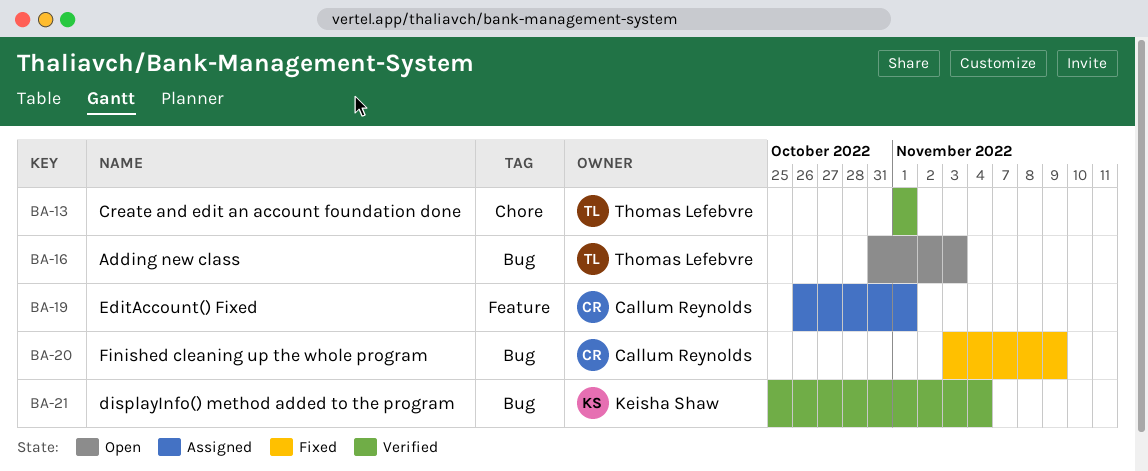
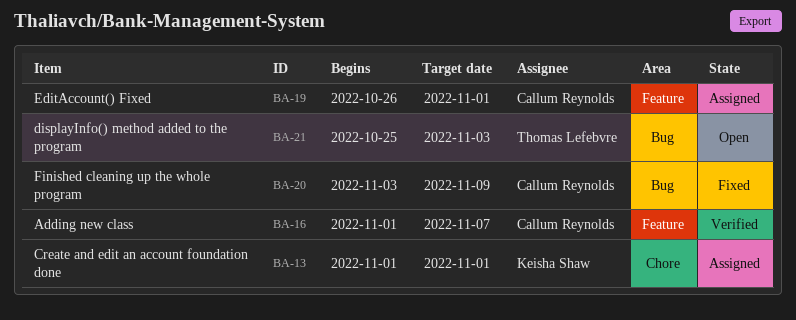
BA-13, status: Verified -> Assigned
BA-13, owner: Thomas Lefebvre -> Keisha Shaw
BA-16, status: Open -> Verified
BA-16, owner: Thomas Lefebvre -> Callum Reynolds
BA-16, label: Bug -> Feature
BA-16, start: Oct 31 -> Nov 1
BA-16, due: Nov 3 -> Nov 7
BA-21, status: Verified -> Open
BA-21, owner: Keisha Shaw -> Thomas Lefebvre
BA-21, due: Nov 4 -> Nov 3

